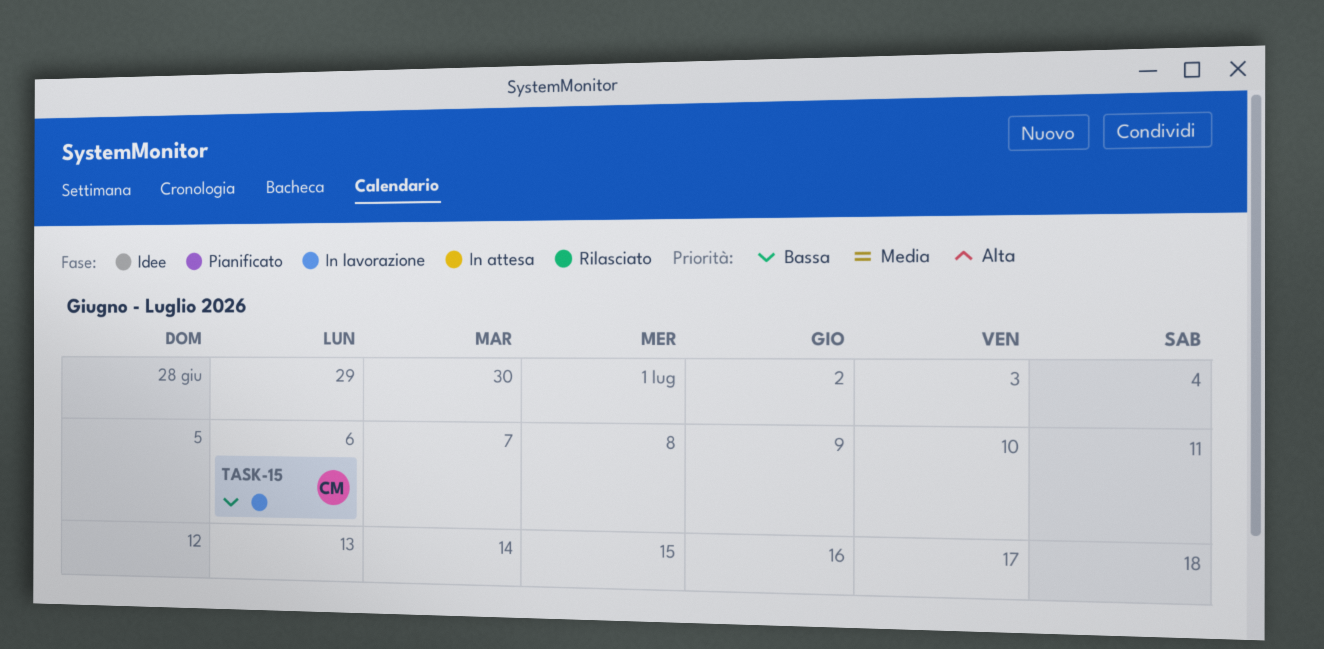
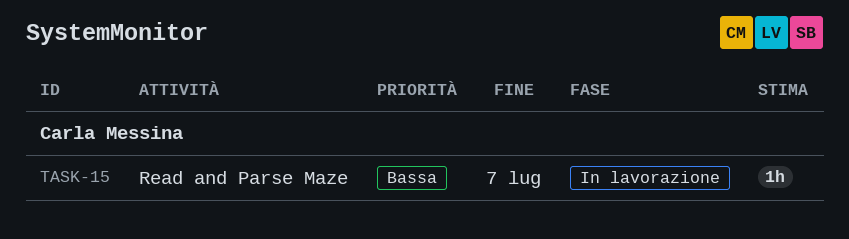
TASK-15, due: Jul 6 -> Jul 7

